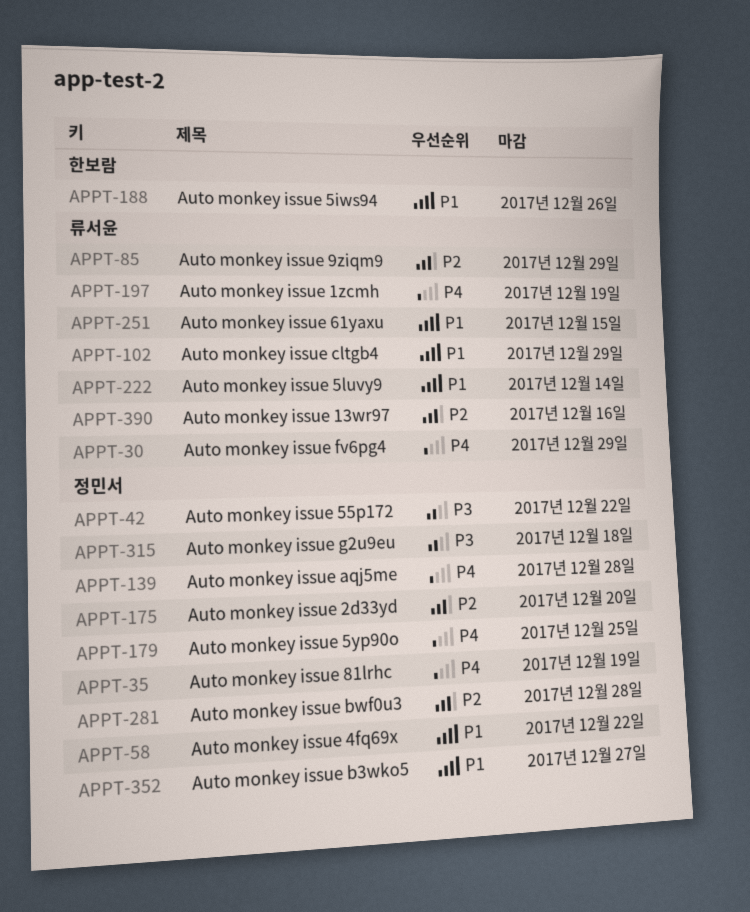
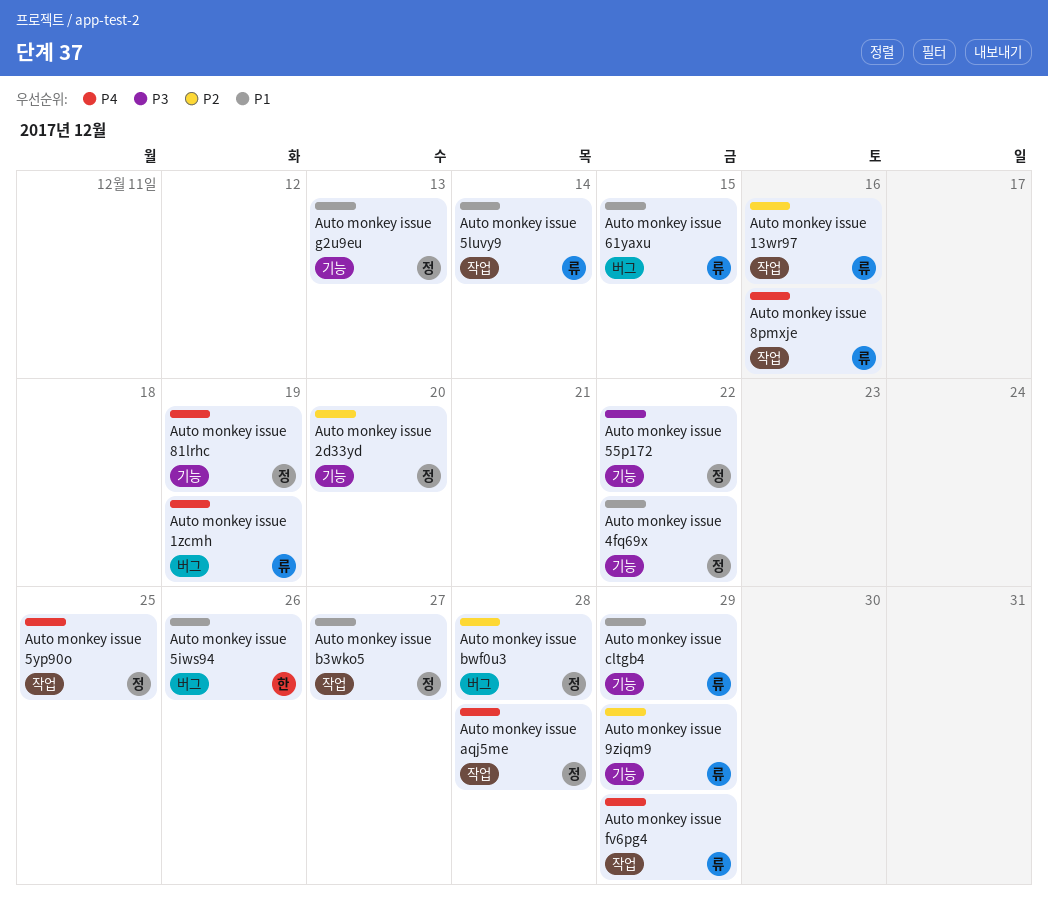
Auto monkey issue 8pmxje: none -> present
Auto monkey issue g2u9eu, priority: P3 -> P1
Auto monkey issue g2u9eu, due: Dec 18 -> Dec 13

